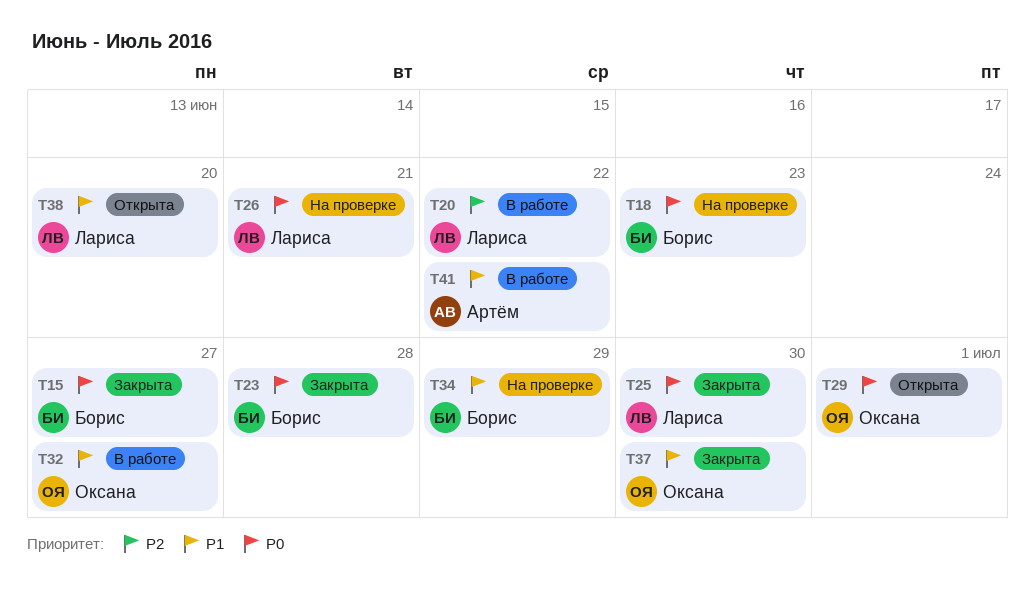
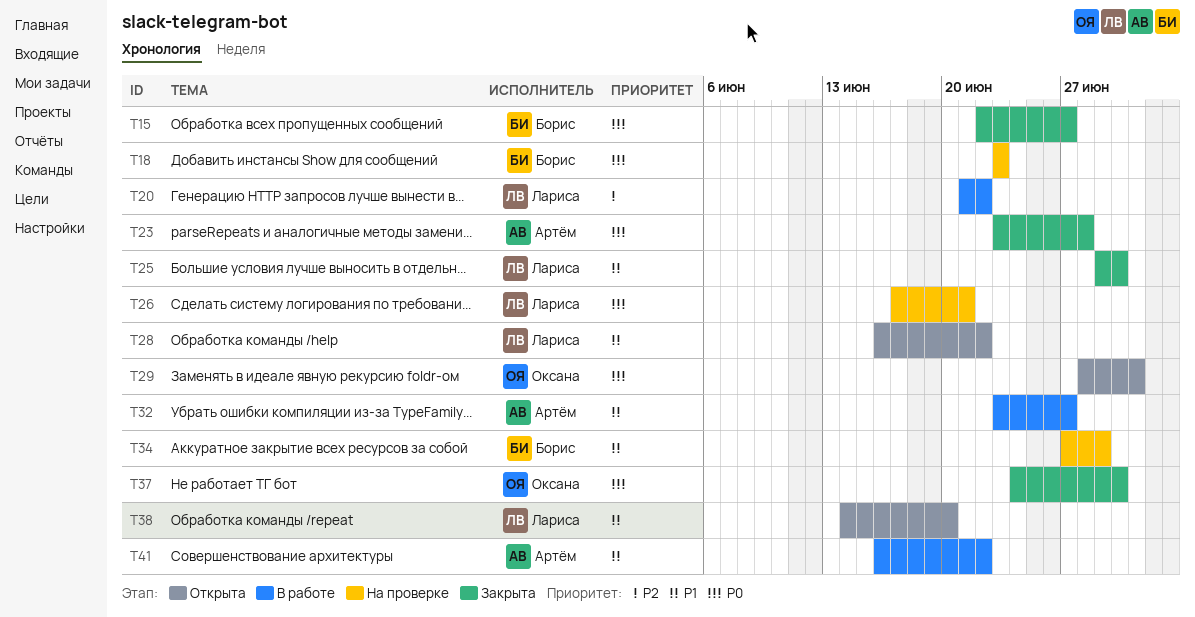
T23, owner: Борис -> Артём
T25, priority: P0 -> P1
T28: none -> present
T32, owner: Оксана -> Артём
T37, priority: P1 -> P0

